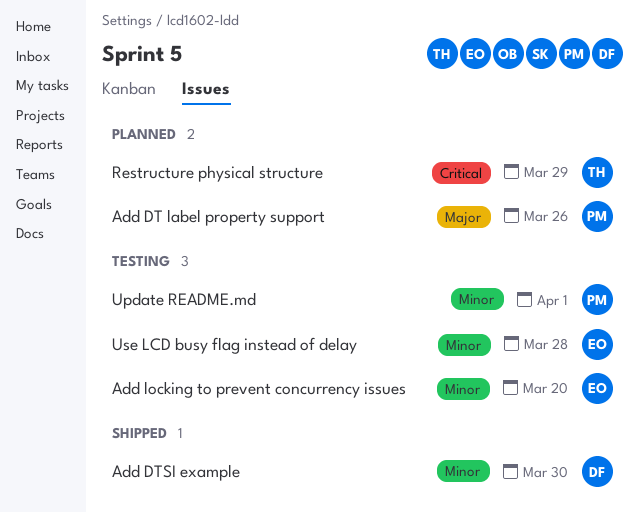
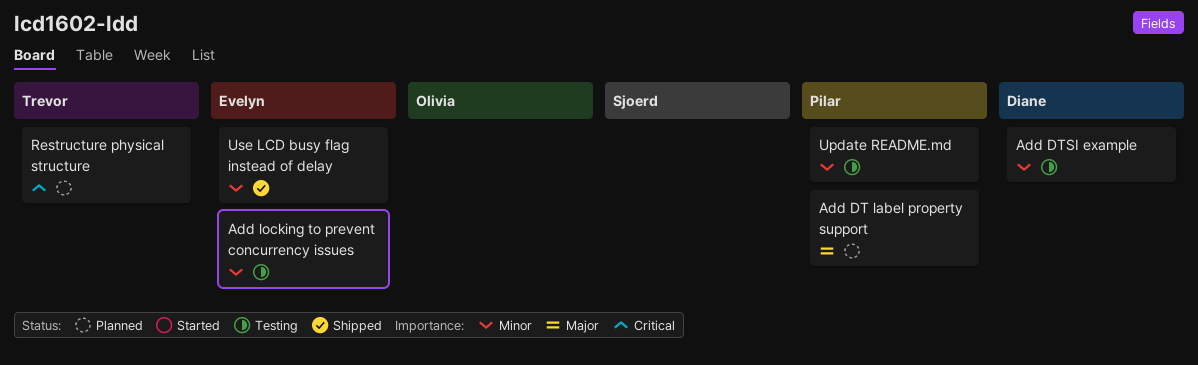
Add DTSI example, status: Shipped -> Testing
Use LCD busy flag instead of delay, status: Testing -> Shipped

